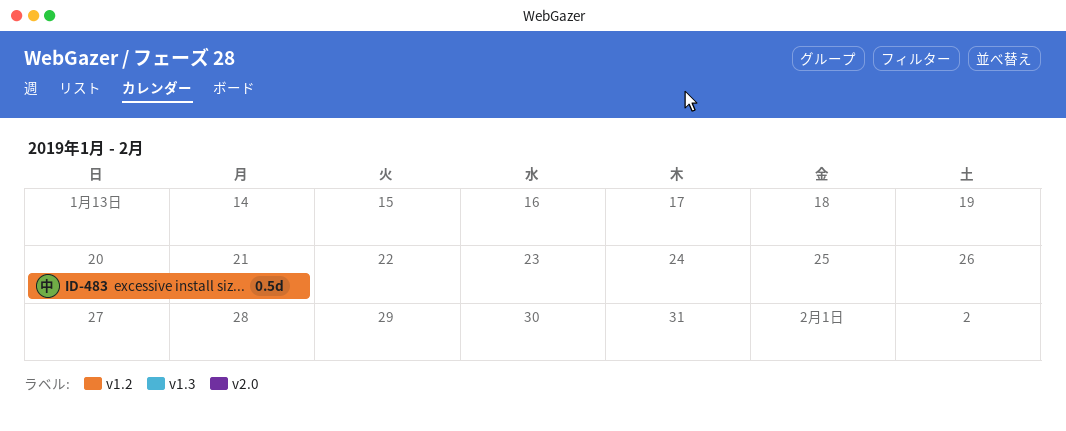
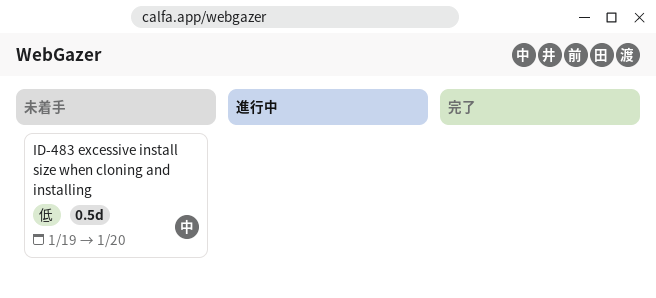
ID-483, start: Jan 20 -> Jan 19
ID-483, due: Jan 21 -> Jan 20

